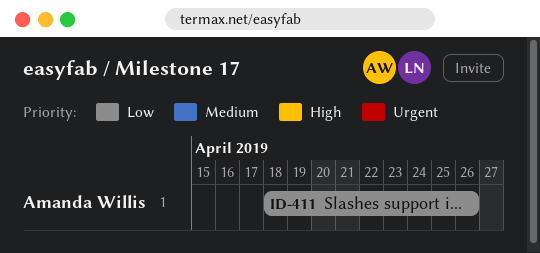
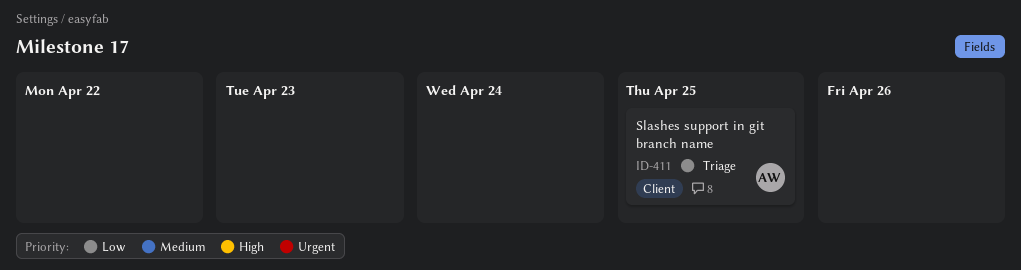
ID-411, due: Apr 26 -> Apr 25

